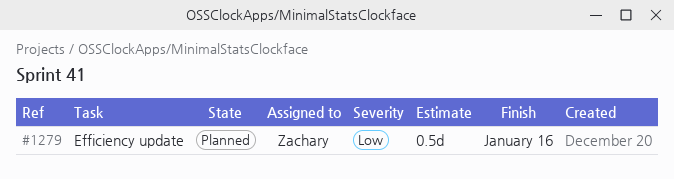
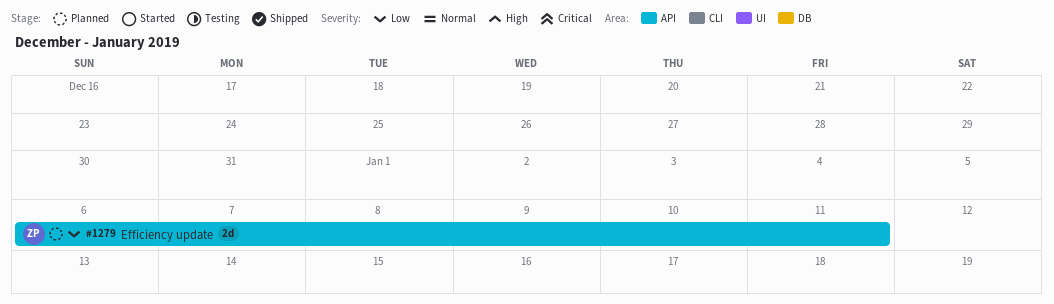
#1279, estimate: 0.5d -> 2d
#1279, due: Jan 16 -> Jan 11

